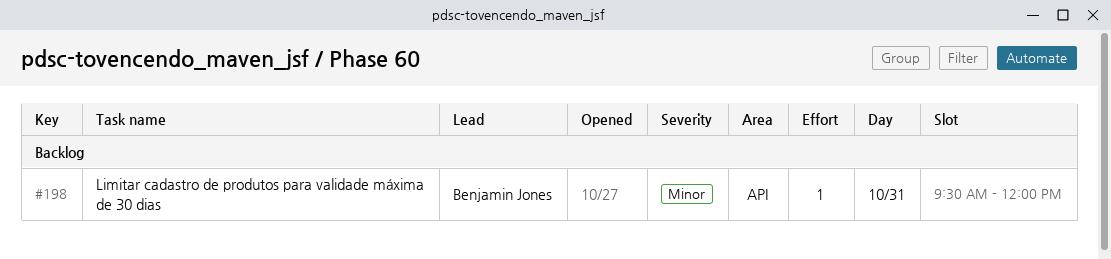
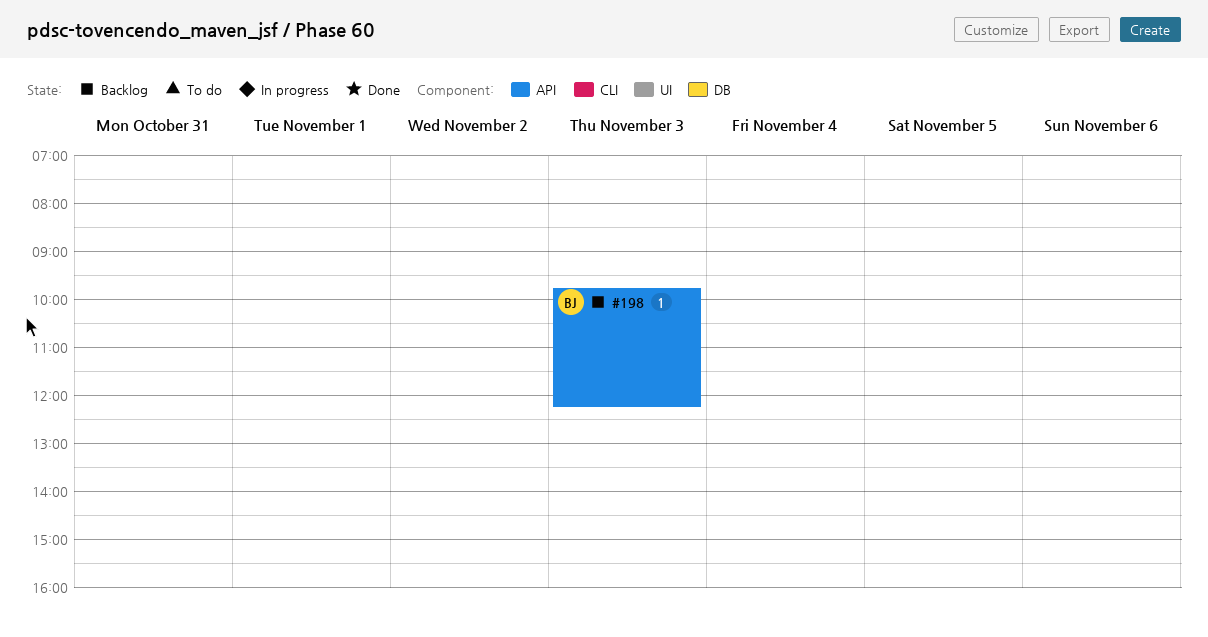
#198, day: Oct 31 -> Nov 3
#198, begins: 09:30 -> 09:45
#198, ends: 12:00 -> 12:15

